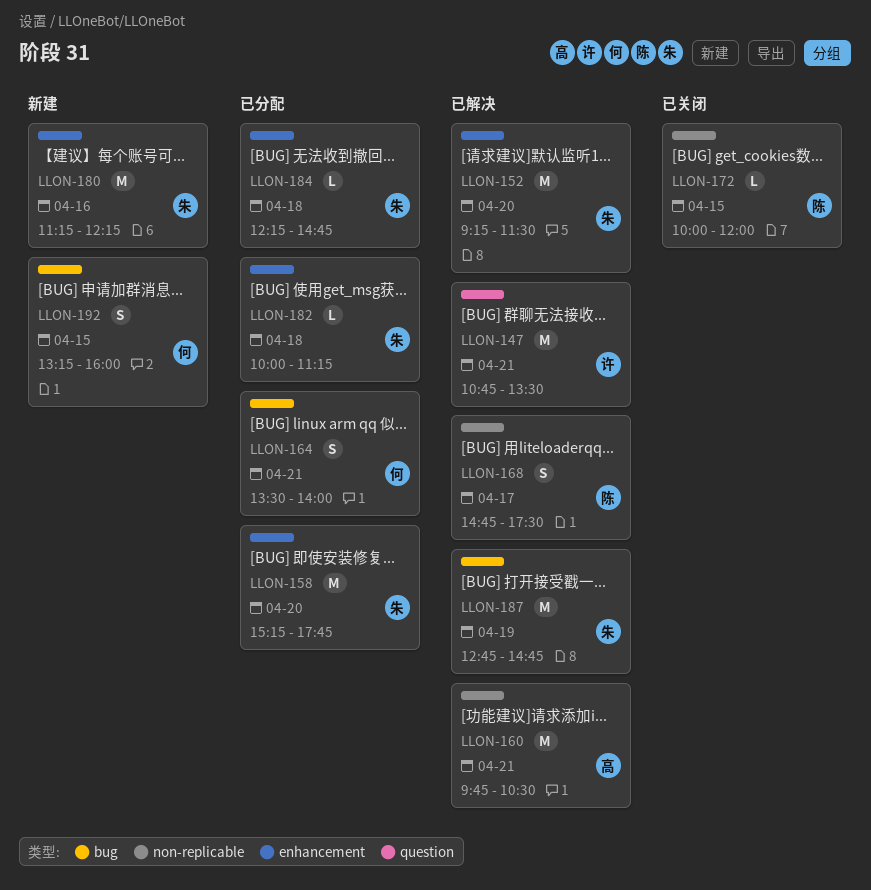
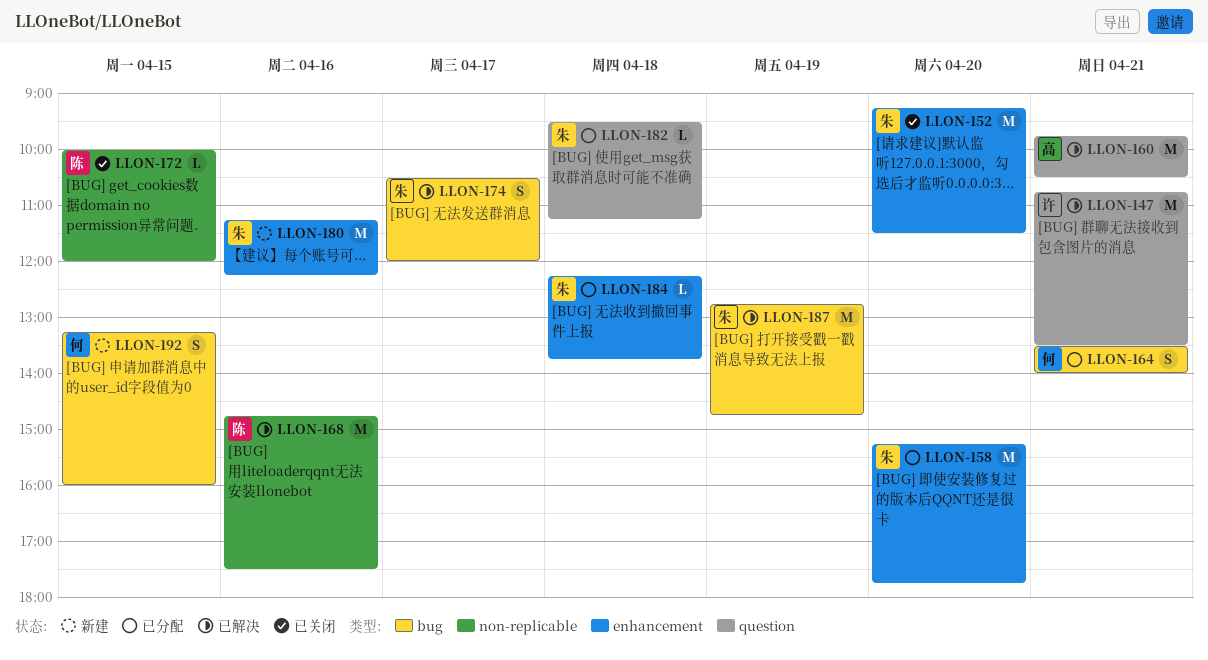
LLON-152, status: 已解决 -> 已关闭
LLON-160, label: non-replicable -> question
LLON-168, estimate: S -> M
LLON-168, day: Apr 17 -> Apr 16
LLON-174: none -> present
LLON-182, label: enhancement -> question
LLON-182, begins: 10:00 -> 09:30
LLON-184, ends: 14:45 -> 13:45

